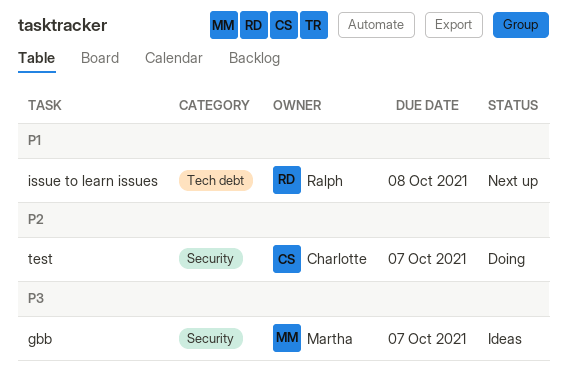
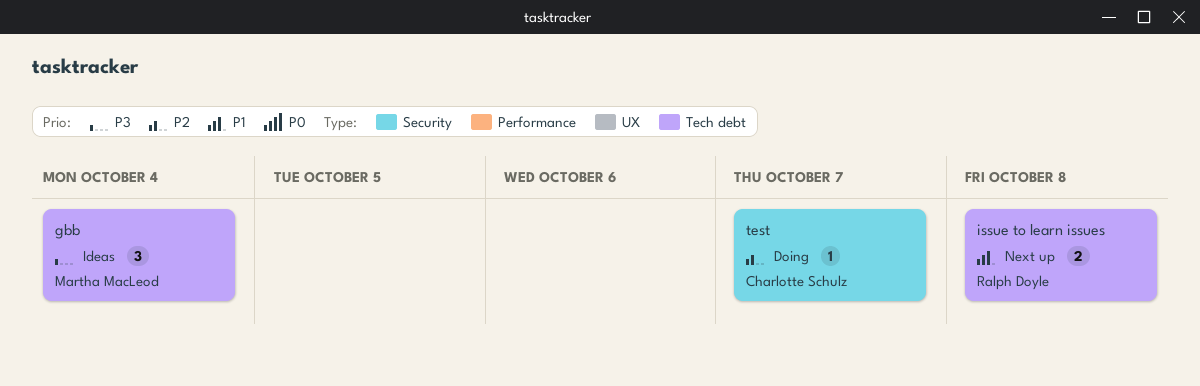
gbb, label: Security -> Tech debt
gbb, due: Oct 7 -> Oct 4

